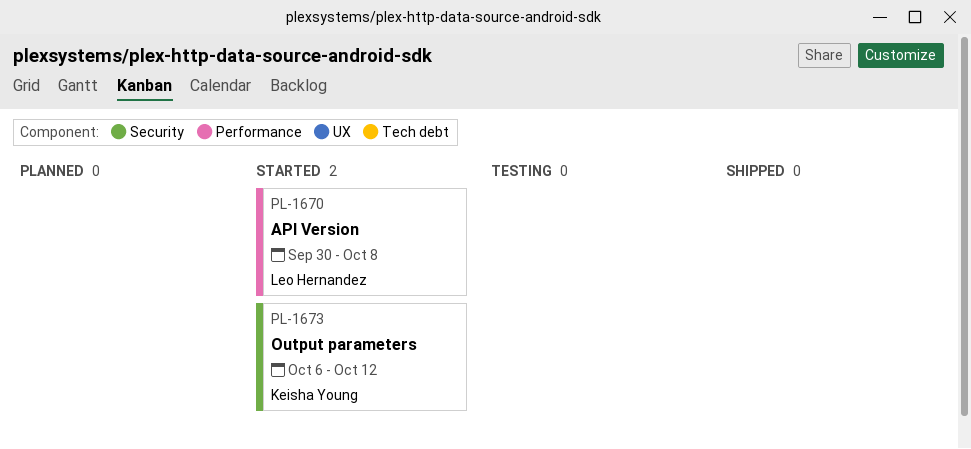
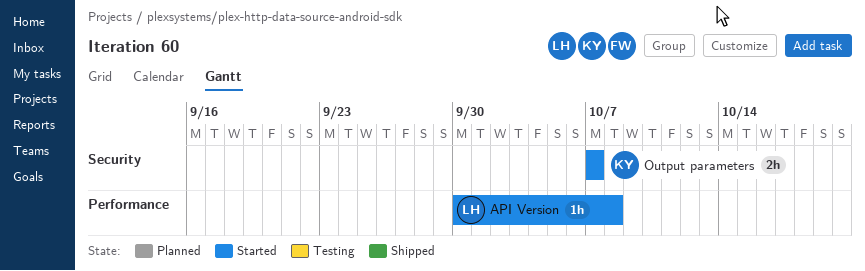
Output parameters, start: Oct 6 -> Oct 7
Output parameters, due: Oct 12 -> Oct 7

